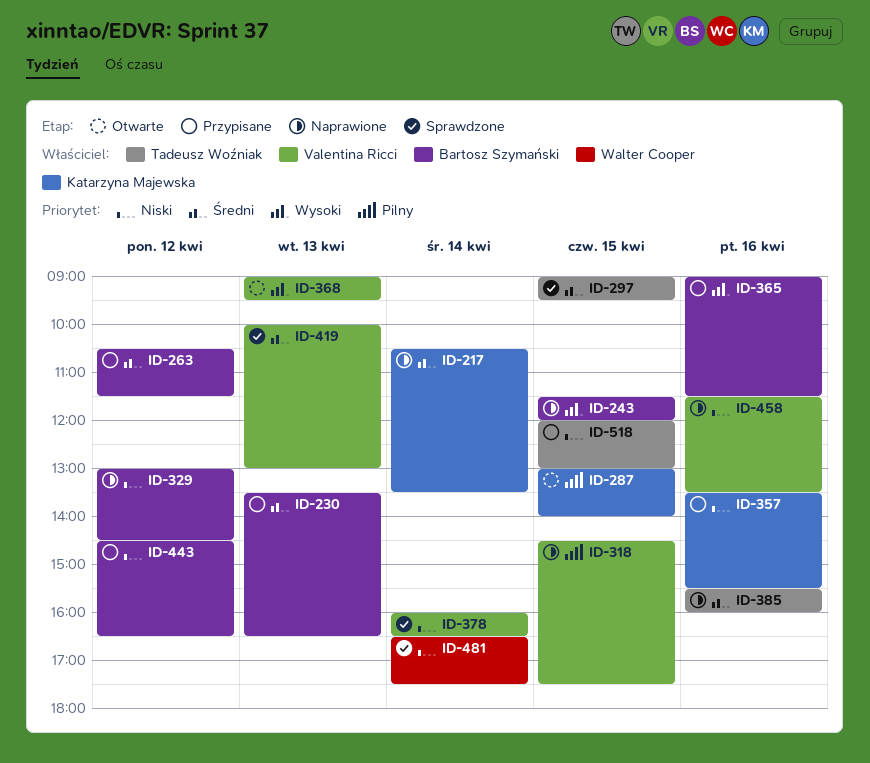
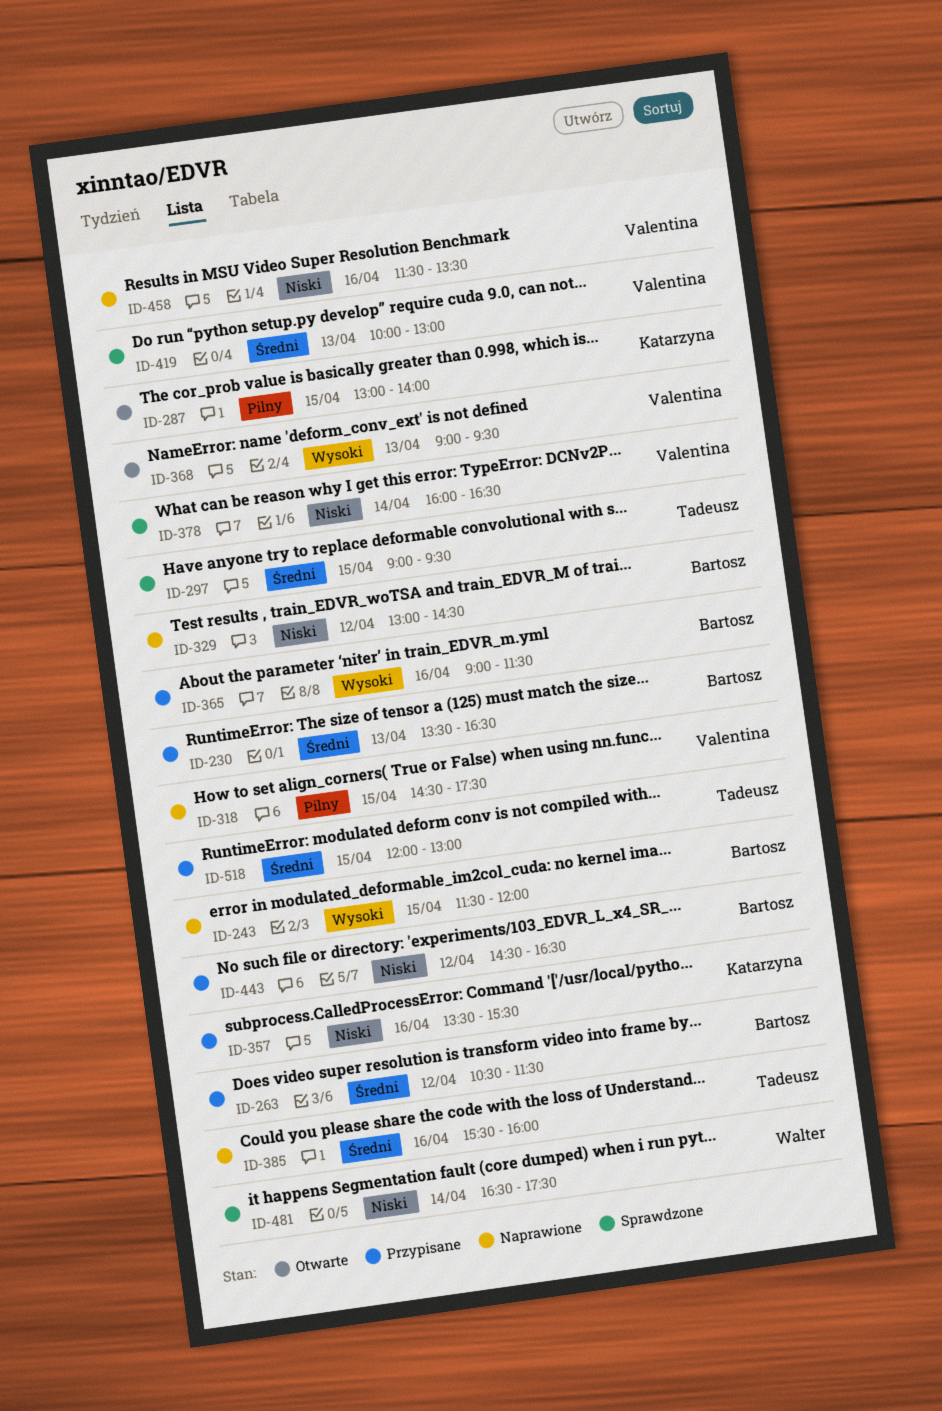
ID-217: present -> none
ID-518, priority: Niski -> Średni

